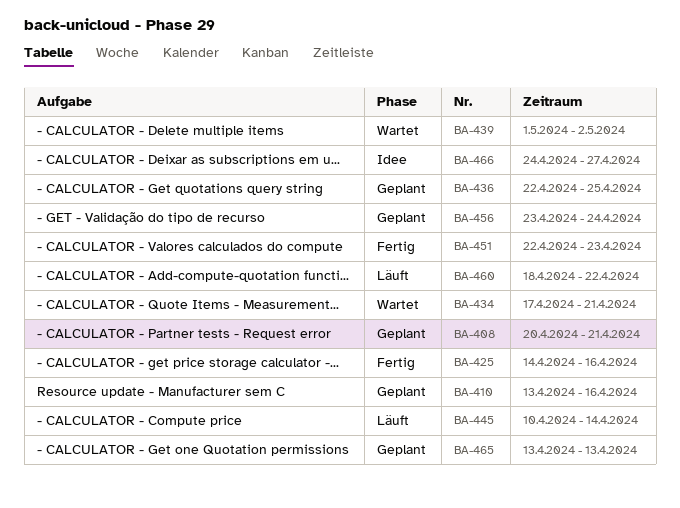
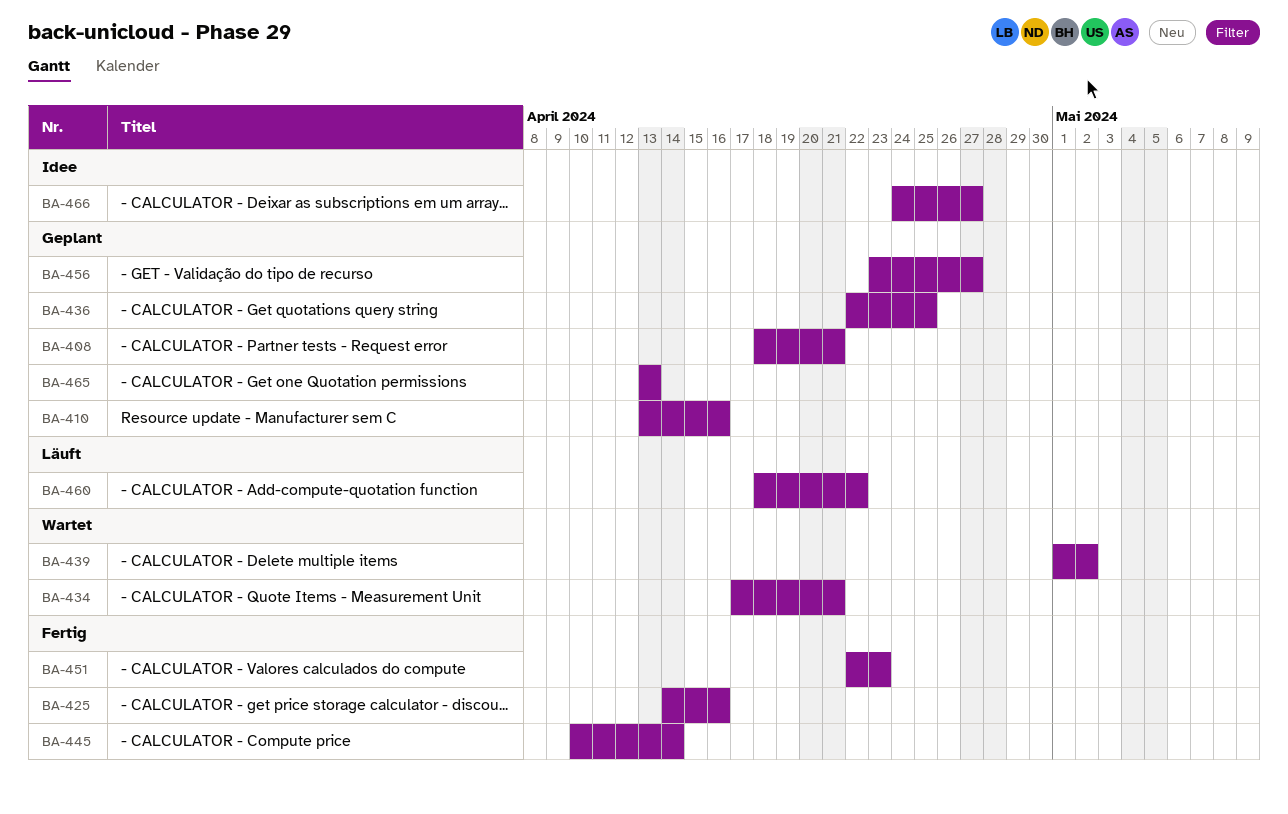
BA-408, start: Apr 20 -> Apr 18
BA-445, status: Läuft -> Fertig
BA-456, due: Apr 24 -> Apr 27

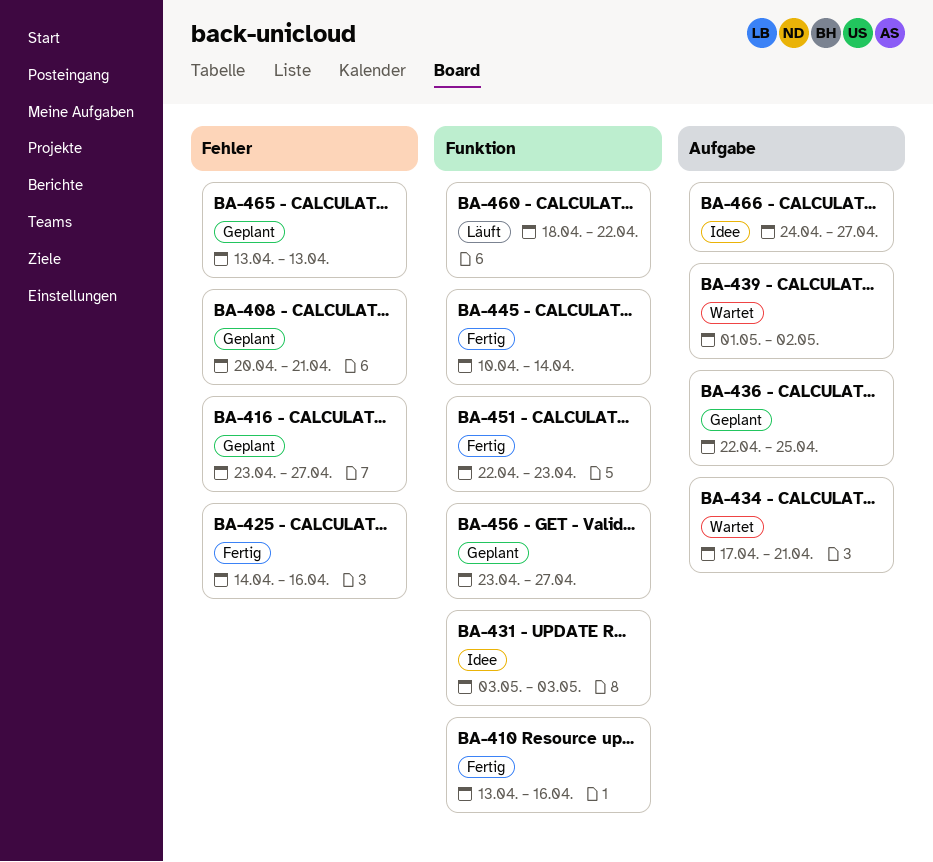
BA-408, start: Apr 18 -> Apr 20
BA-410, status: Geplant -> Fertig
BA-416: none -> present
BA-431: none -> present

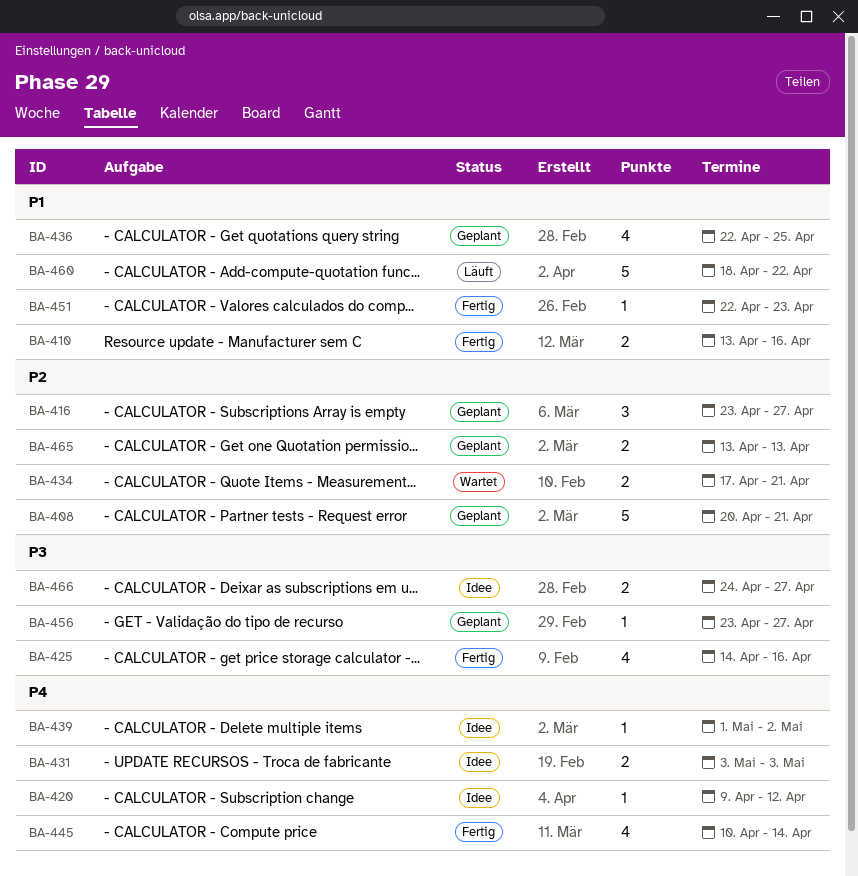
BA-420: none -> present
BA-439, status: Wartet -> Idee

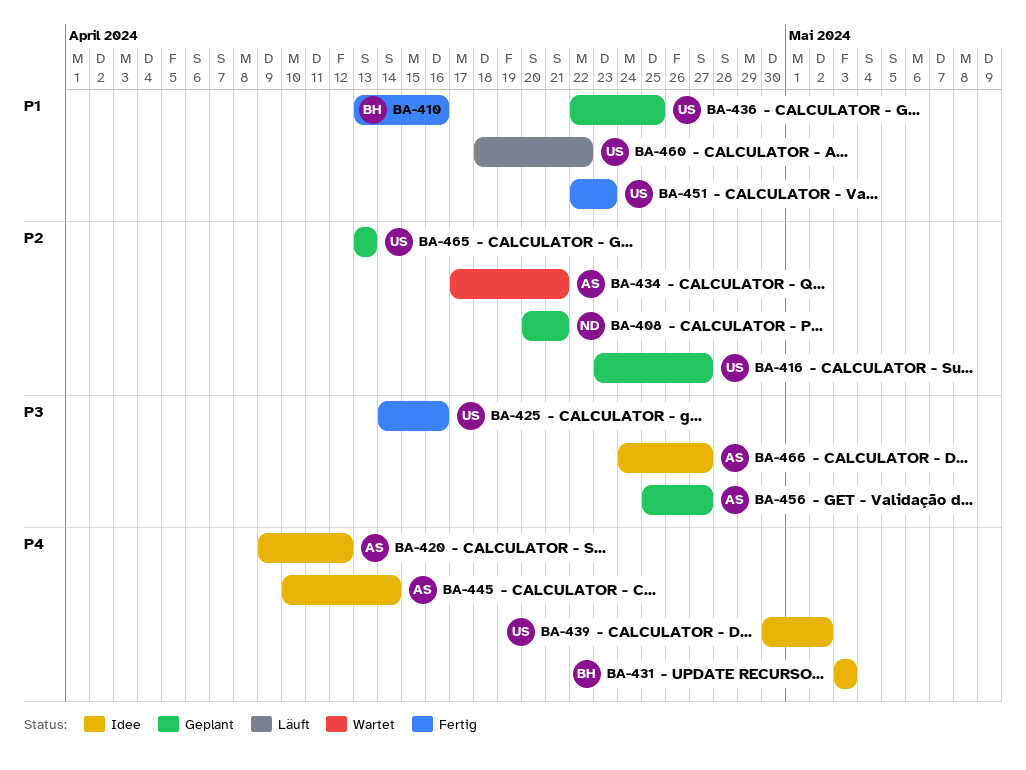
BA-439, start: May 1 -> Apr 30
BA-445, status: Fertig -> Idee
BA-456, start: Apr 23 -> Apr 25

